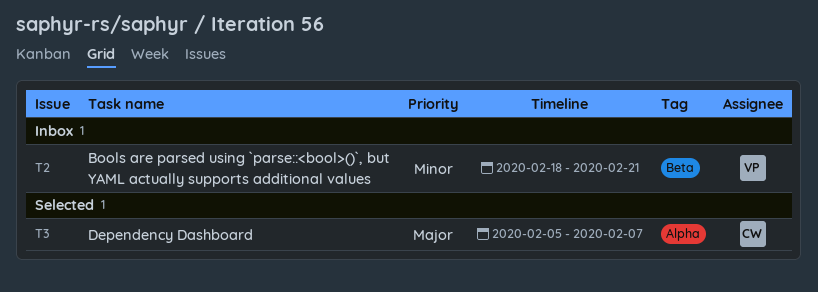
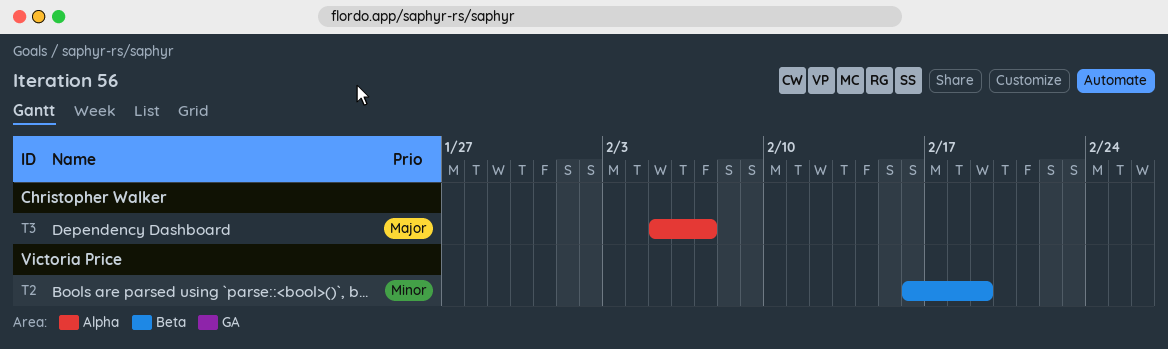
T2, start: Feb 18 -> Feb 16
T2, due: Feb 21 -> Feb 19

